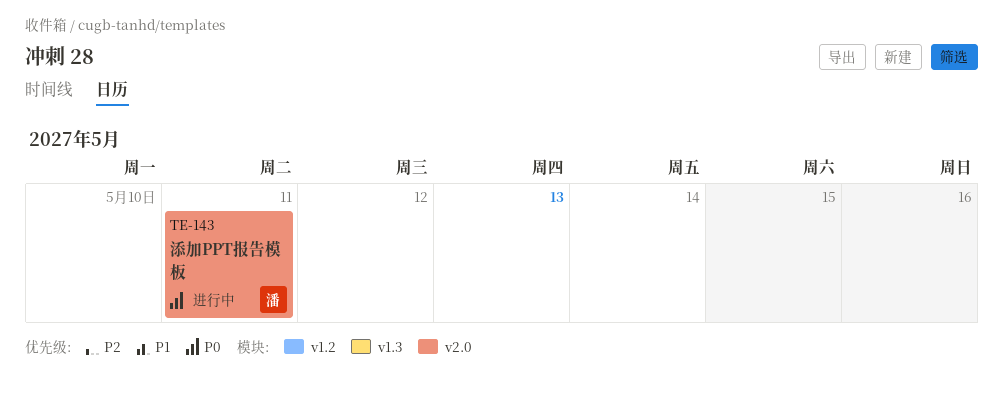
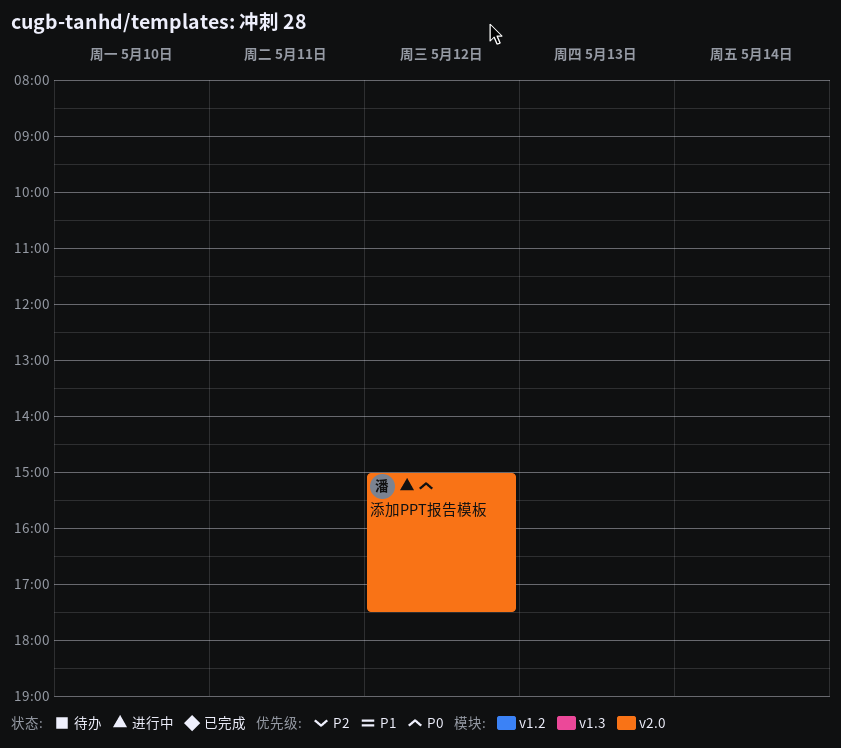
添加PPT报告模板, day: May 11 -> May 12

